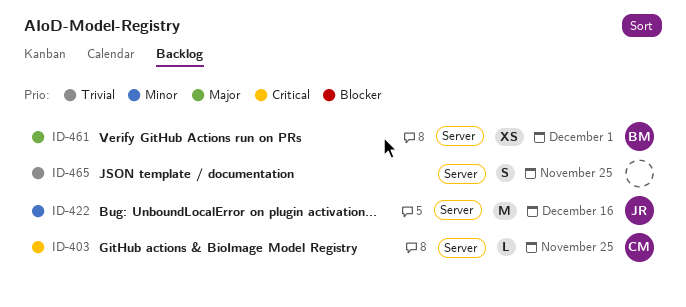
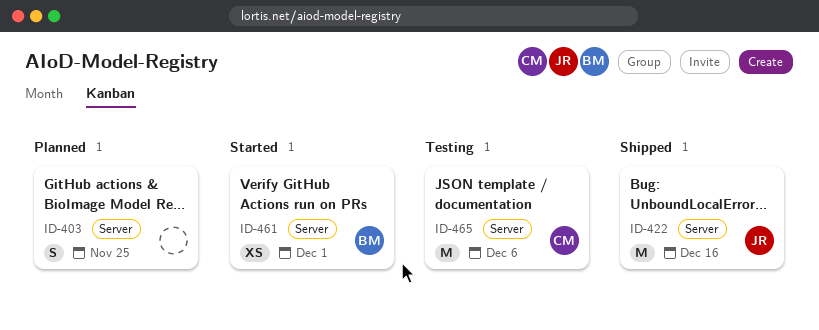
ID-403, owner: CM -> none
ID-403, estimate: L -> S
ID-465, owner: none -> CM
ID-465, estimate: S -> M
ID-465, due: Nov 25 -> Dec 6

